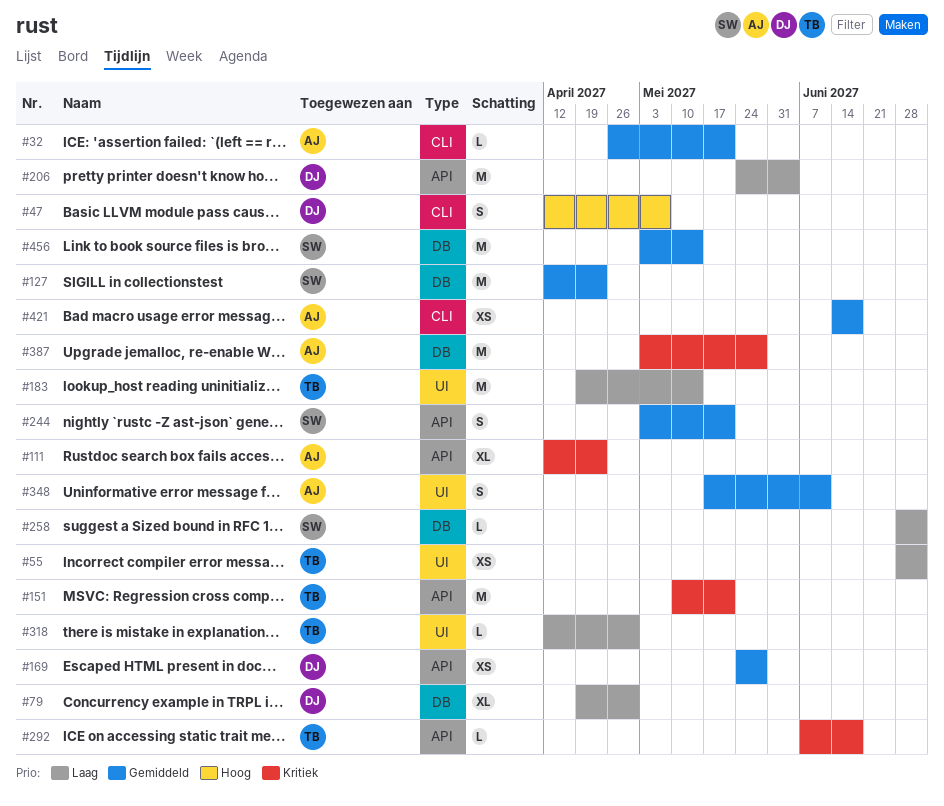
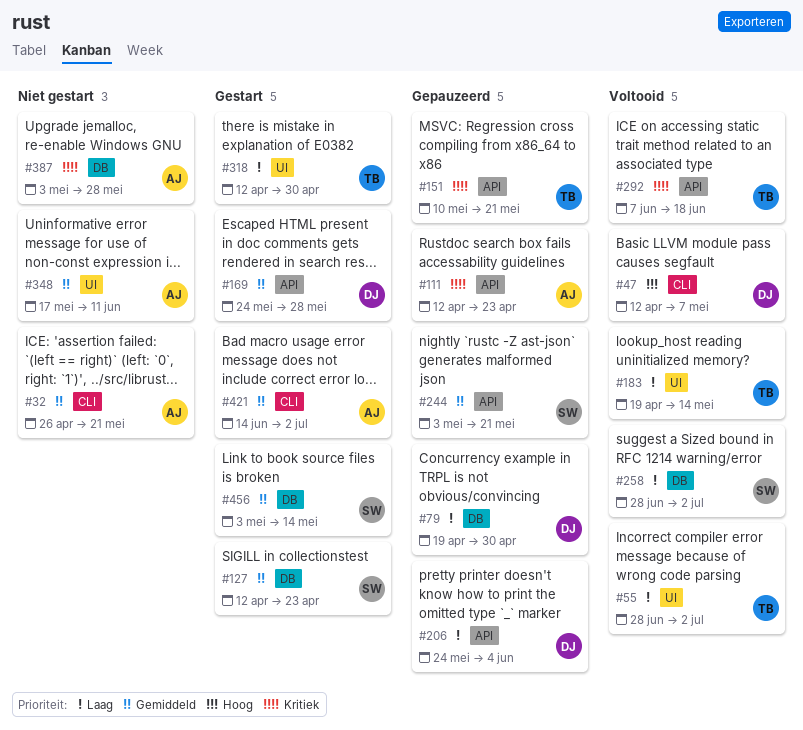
#421, due: Jun 18 -> Jul 2

